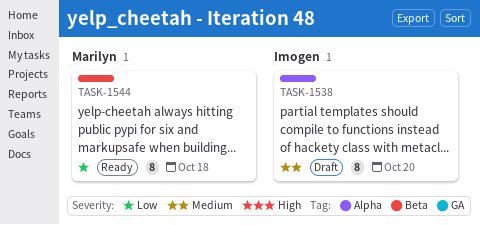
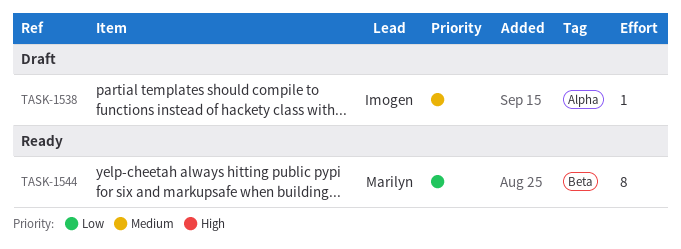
TASK-1538, estimate: 8 -> 1

